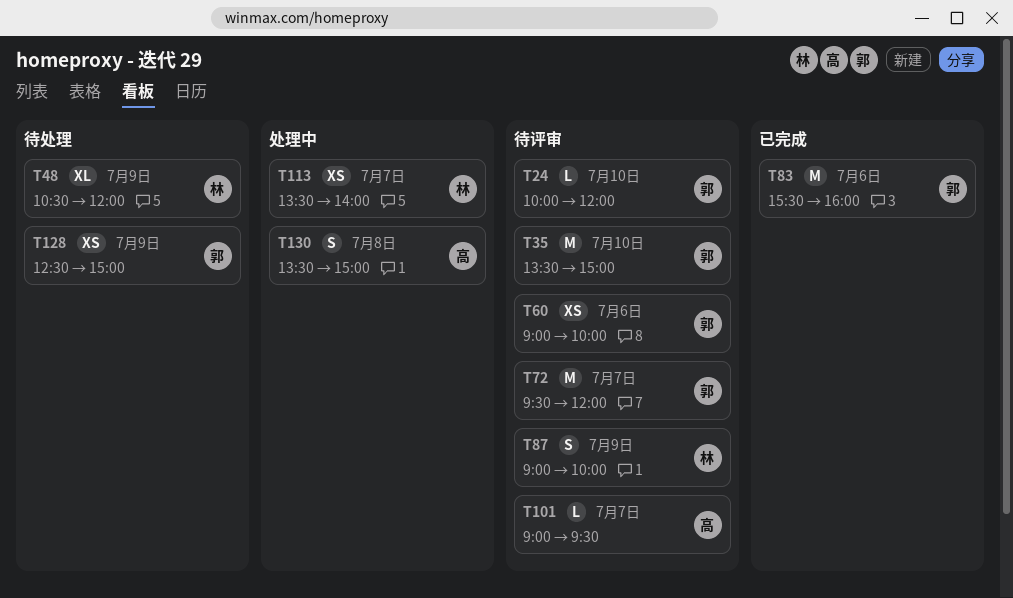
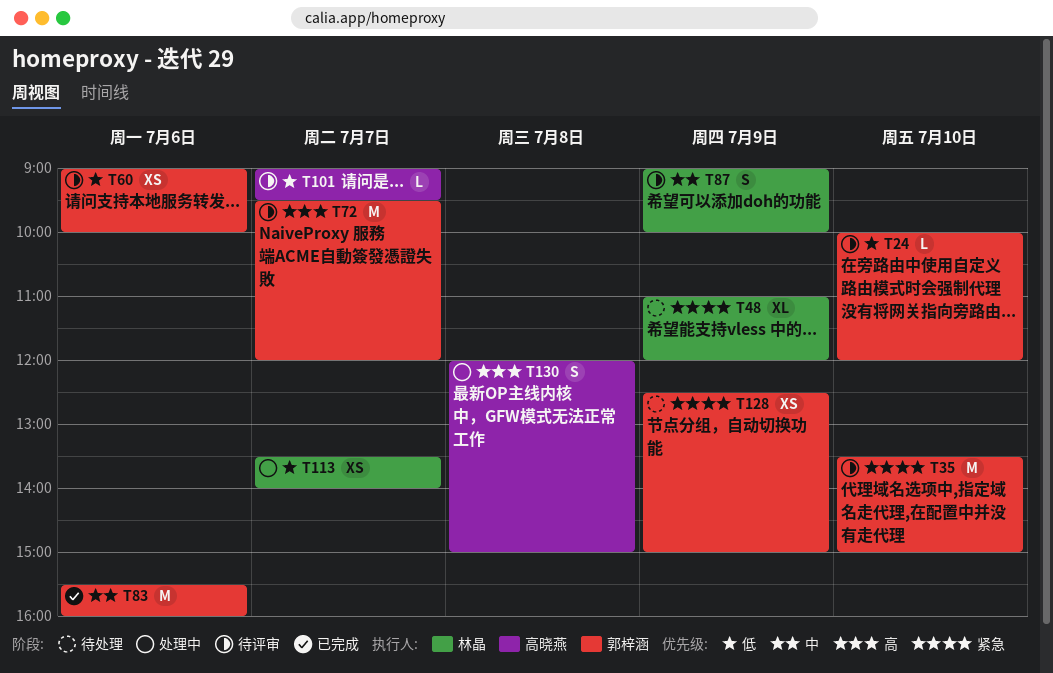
T48, begins: 10:30 -> 11:00
T130, begins: 13:30 -> 12:00

